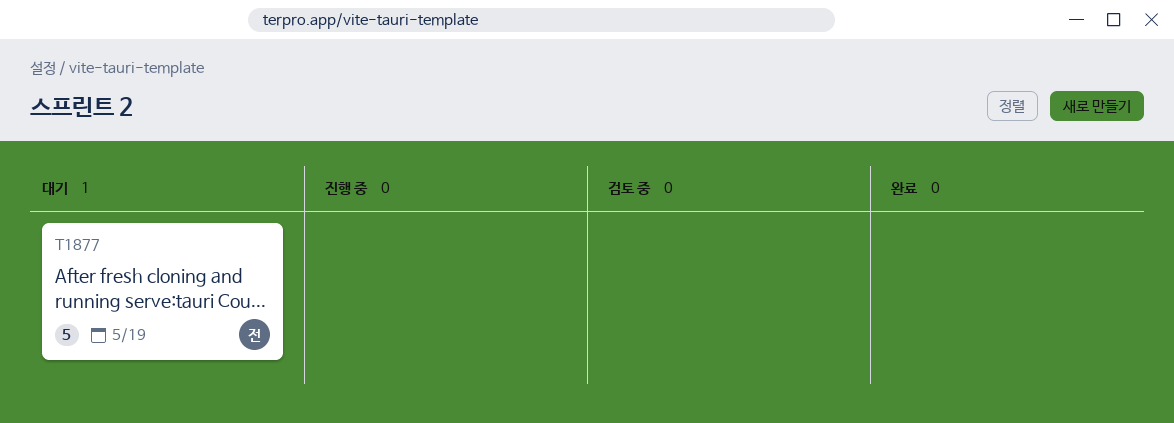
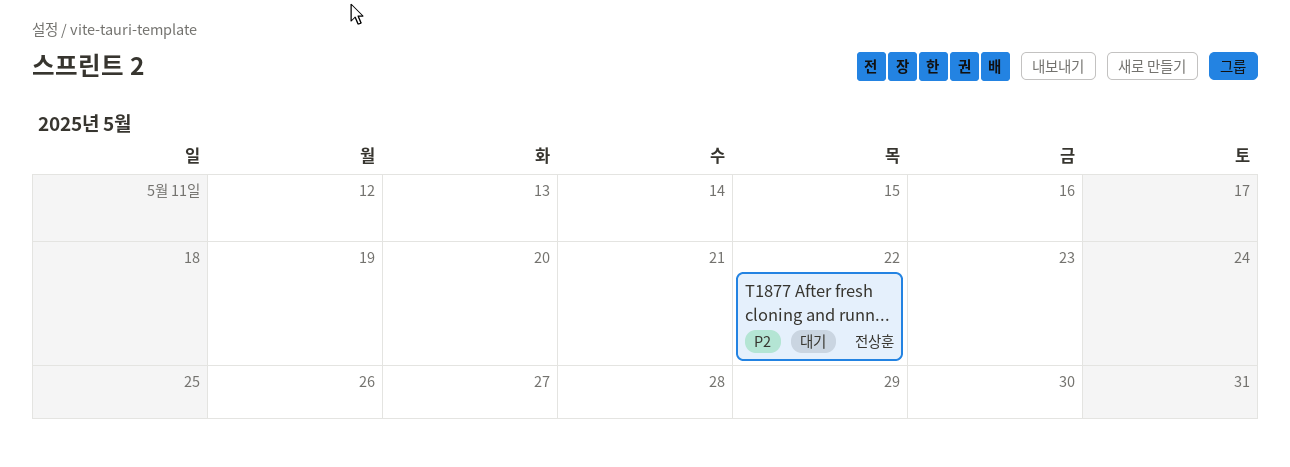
T1877, due: May 19 -> May 22

